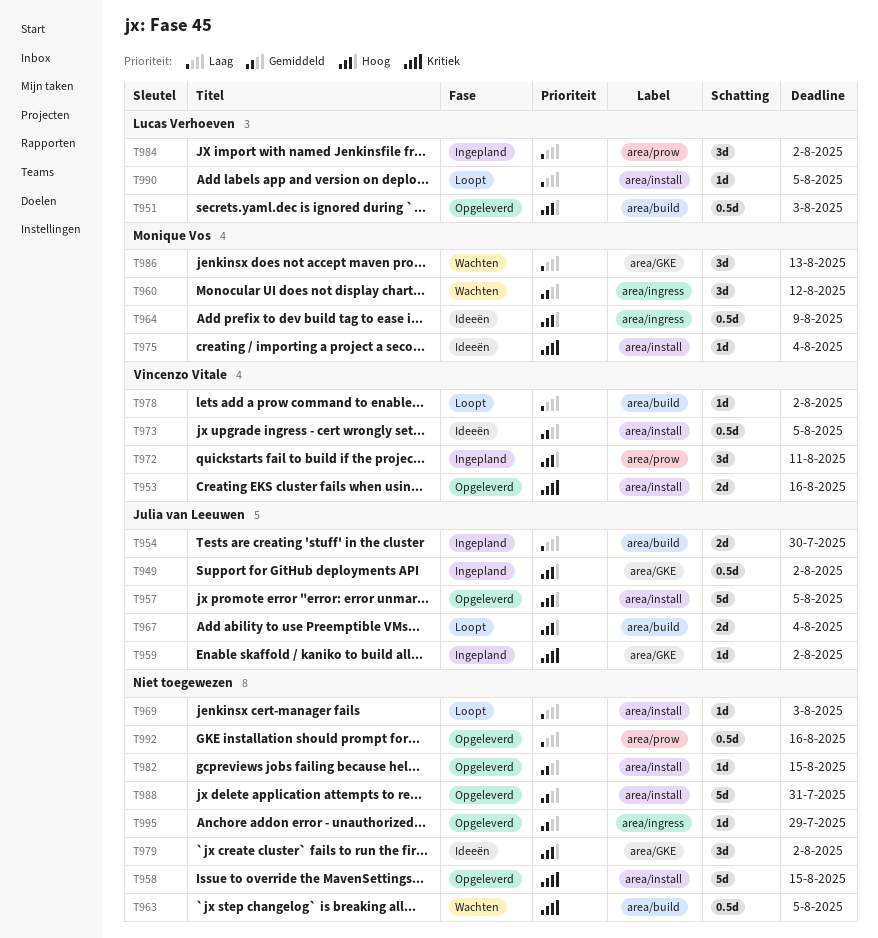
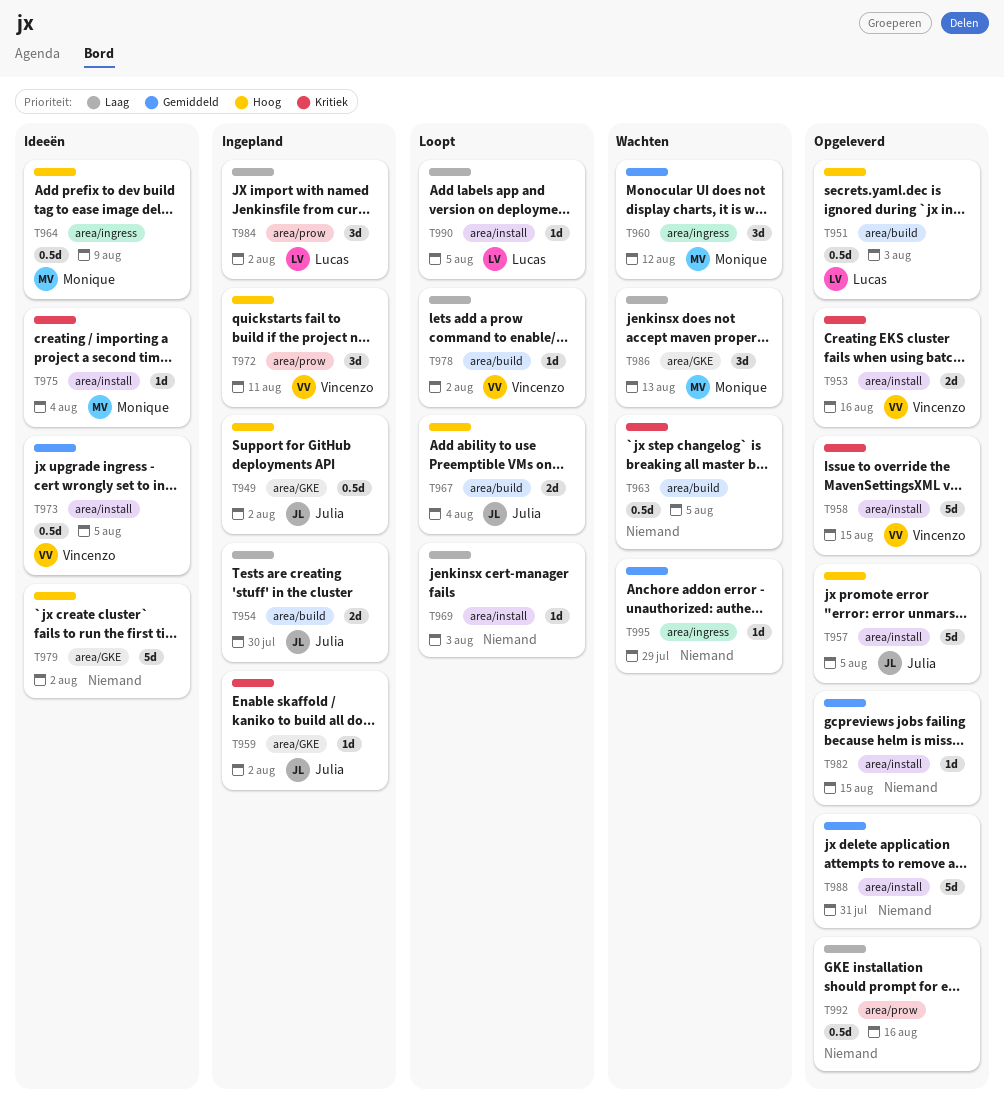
T958, owner: none -> Vincenzo Vitale
T979, estimate: 3d -> 5d
T995, status: Opgeleverd -> Wachten

